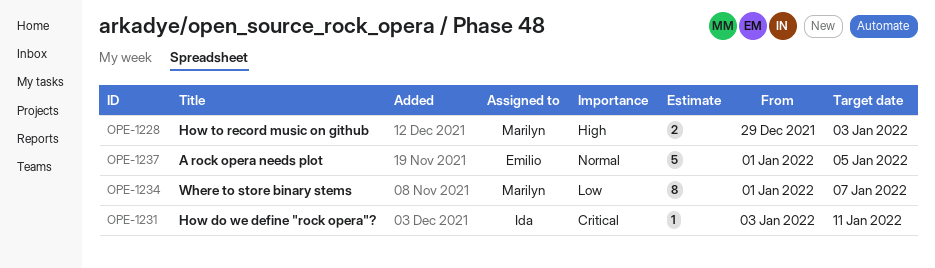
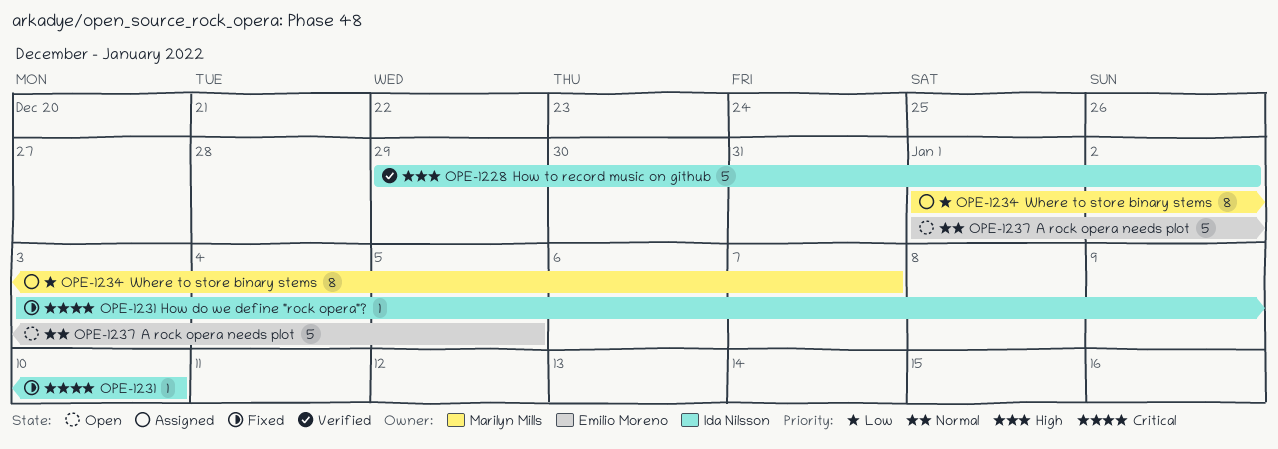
OPE-1228, owner: Marilyn Mills -> Ida Nilsson
OPE-1228, estimate: 2 -> 5
OPE-1228, due: Jan 3 -> Jan 2
OPE-1231, due: Jan 11 -> Jan 10

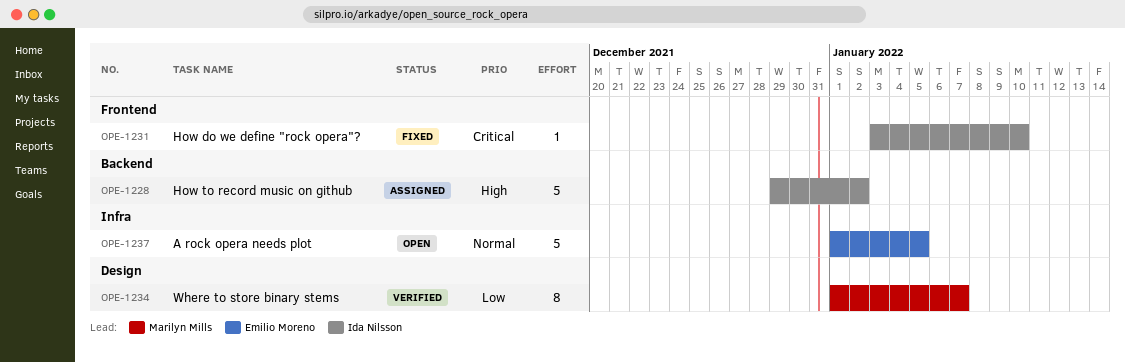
OPE-1228, status: Verified -> Assigned
OPE-1234, status: Assigned -> Verified

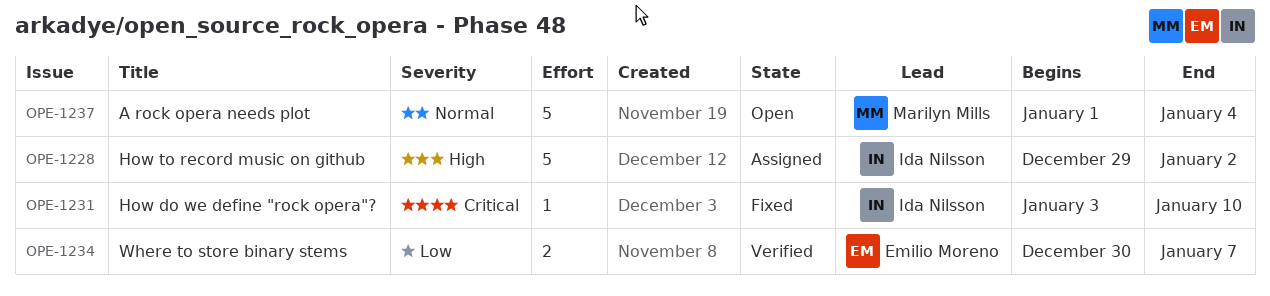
OPE-1234, owner: Marilyn Mills -> Emilio Moreno
OPE-1234, estimate: 8 -> 2
OPE-1234, start: Jan 1 -> Dec 30
OPE-1237, owner: Emilio Moreno -> Marilyn Mills
OPE-1237, due: Jan 5 -> Jan 4

